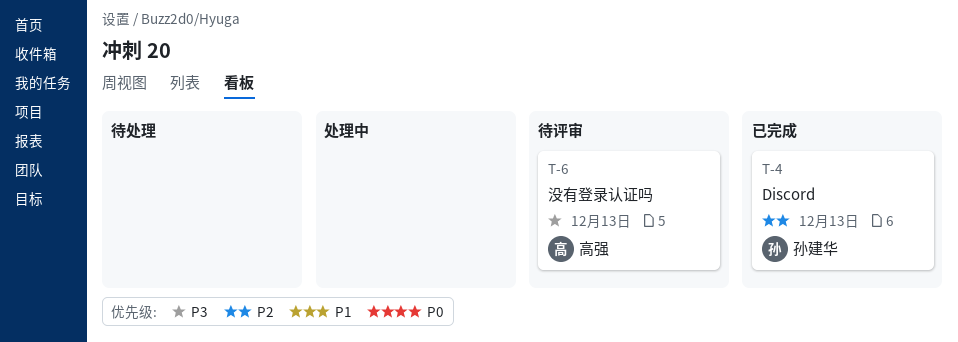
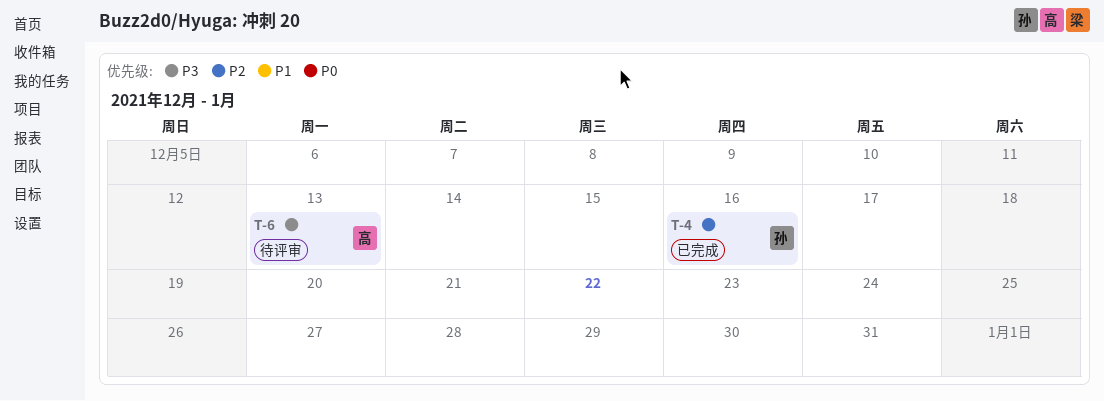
T-4, due: Dec 13 -> Dec 16

